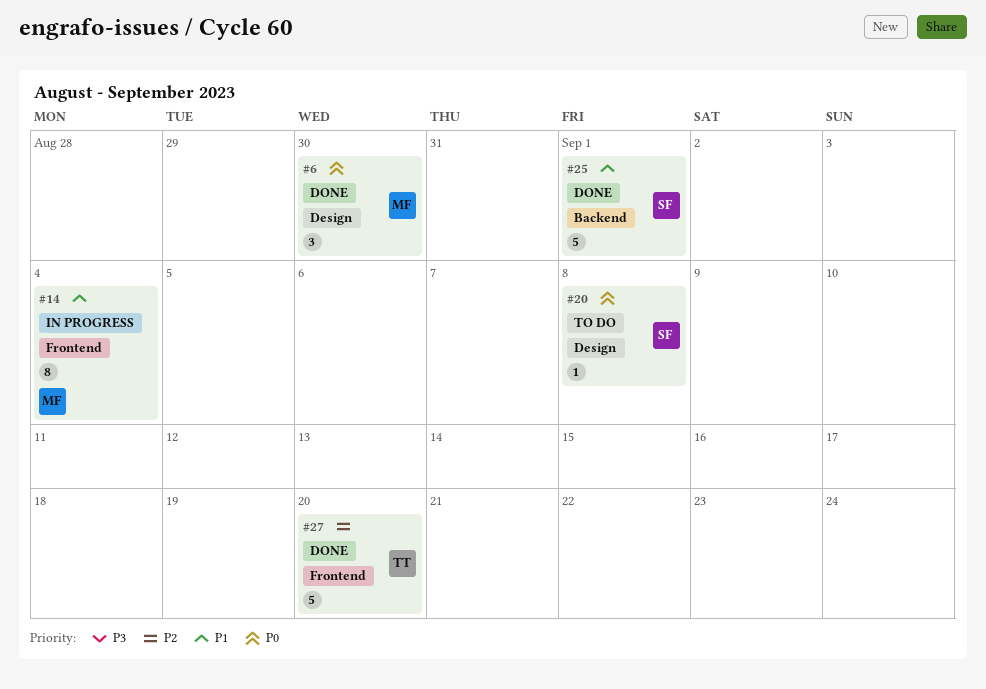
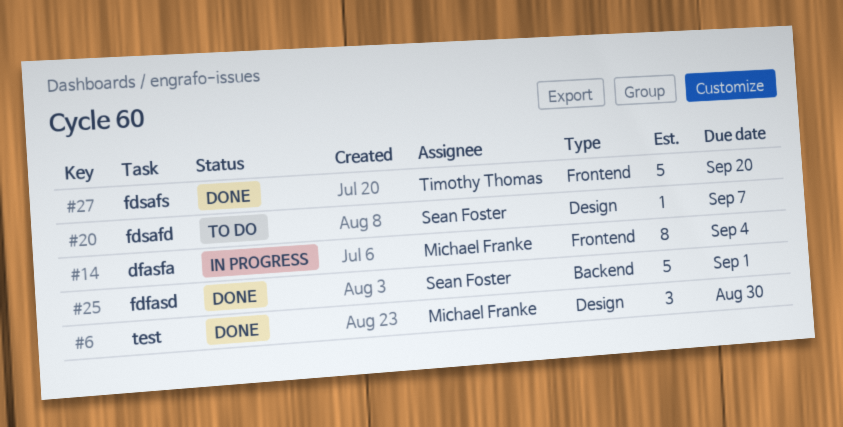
#20, due: Sep 8 -> Sep 7

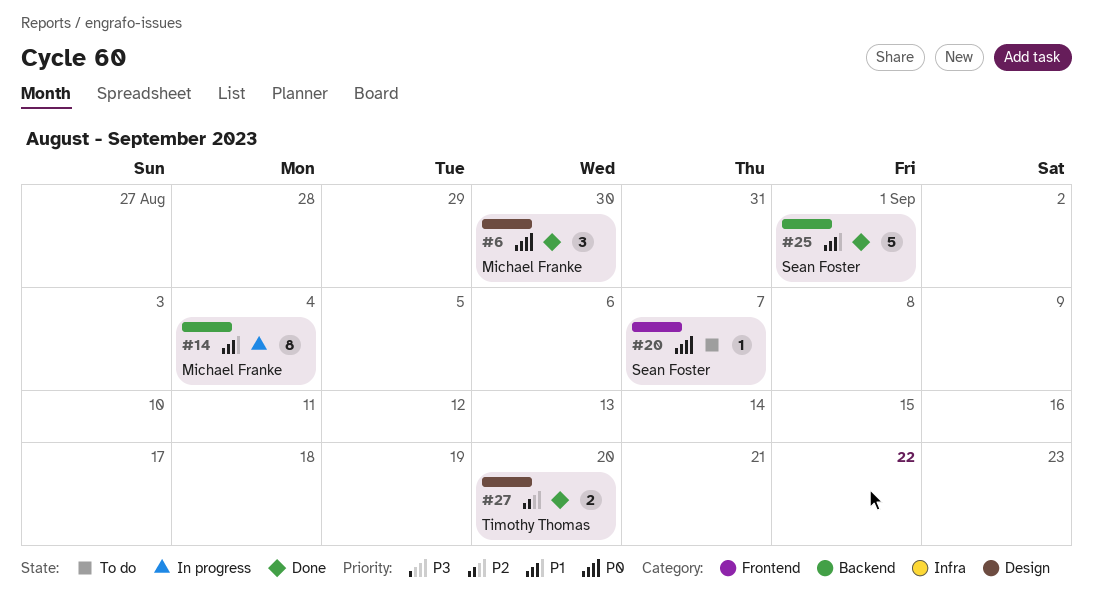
#14, label: Frontend -> Backend
#20, label: Design -> Frontend
#27, label: Frontend -> Design
#27, estimate: 5 -> 2

